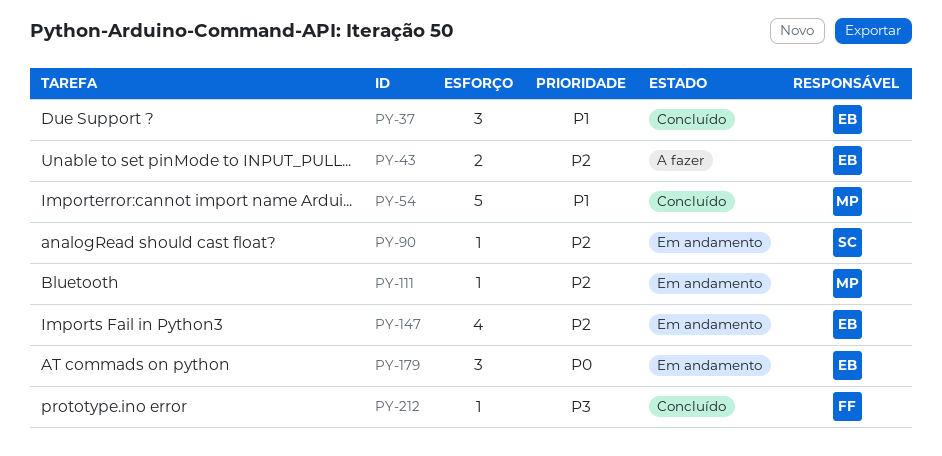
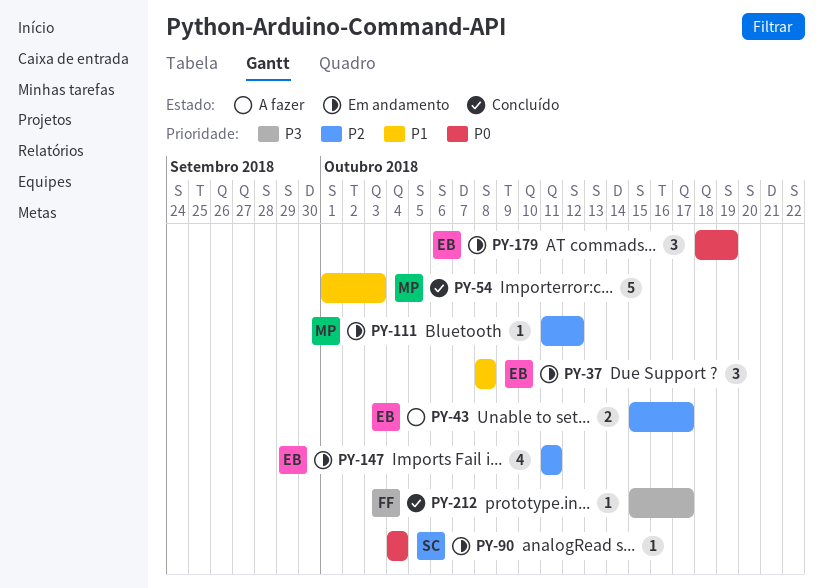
PY-37, status: Concluído -> Em andamento
PY-90, priority: P2 -> P0

